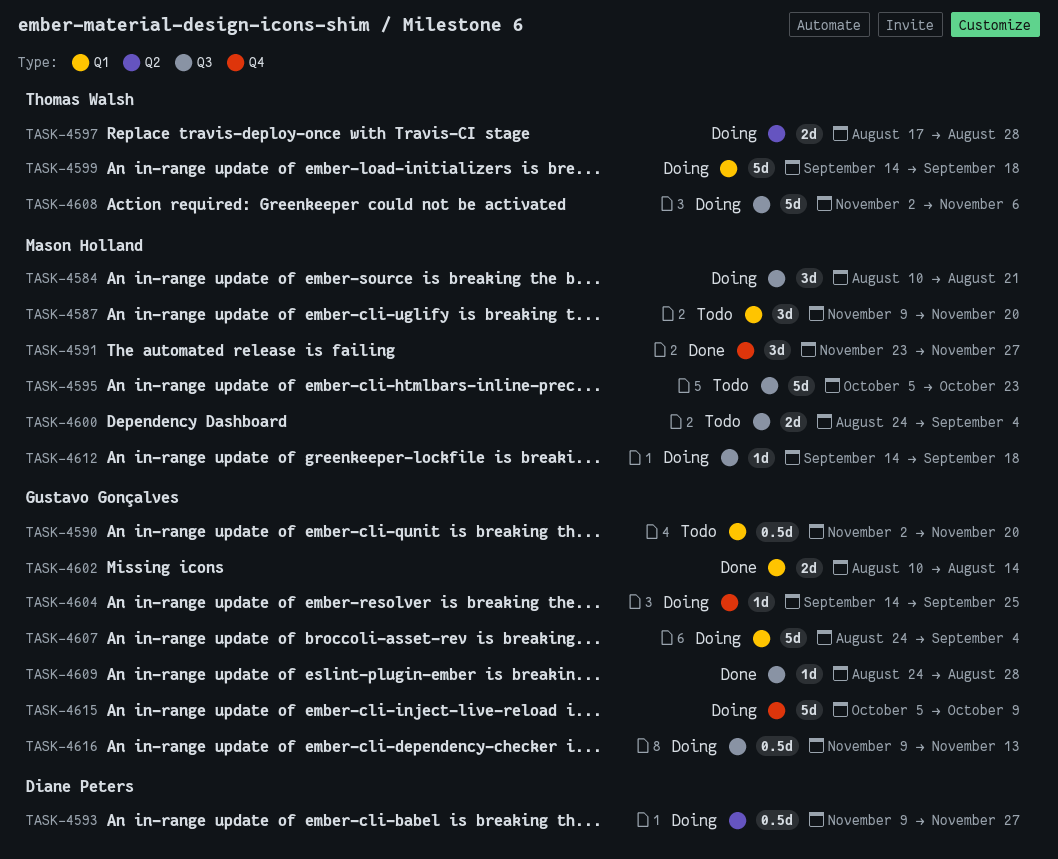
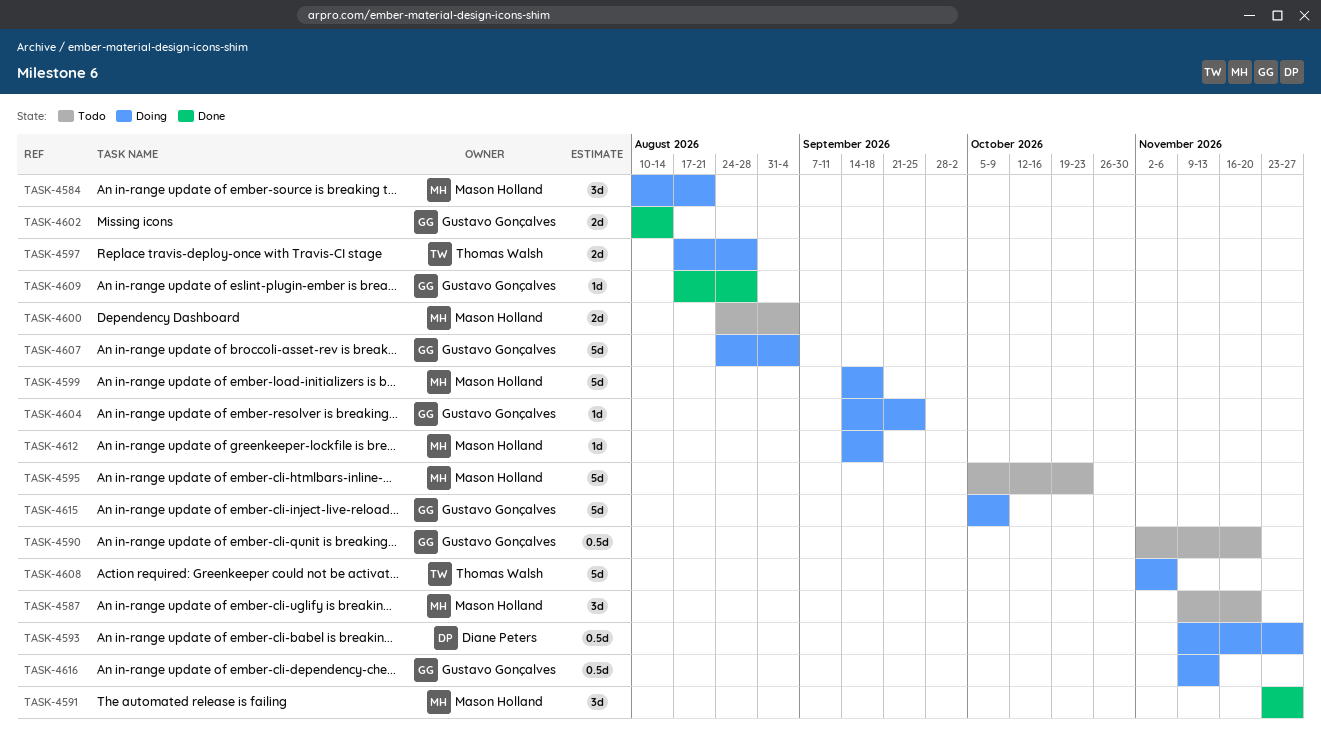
TASK-4599, owner: Thomas Walsh -> Mason Holland
TASK-4609, start: Aug 24 -> Aug 17

